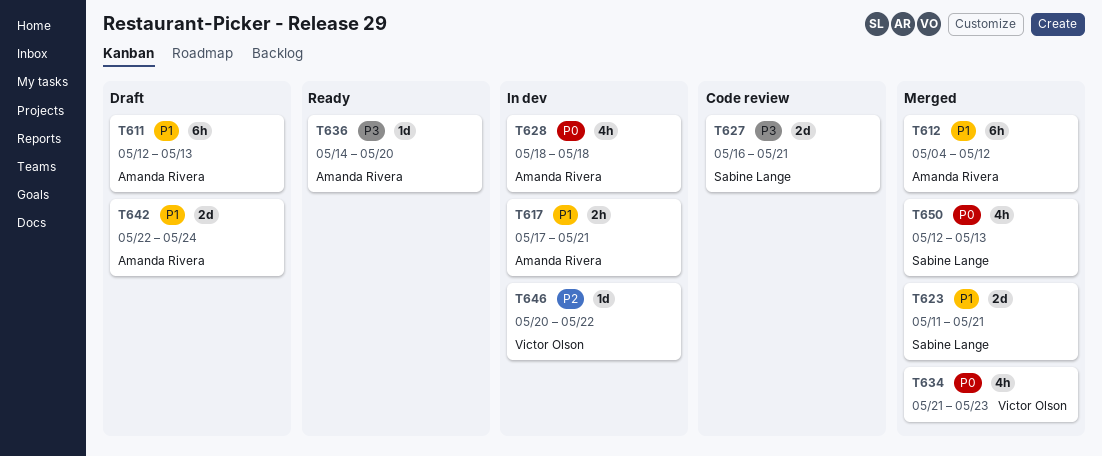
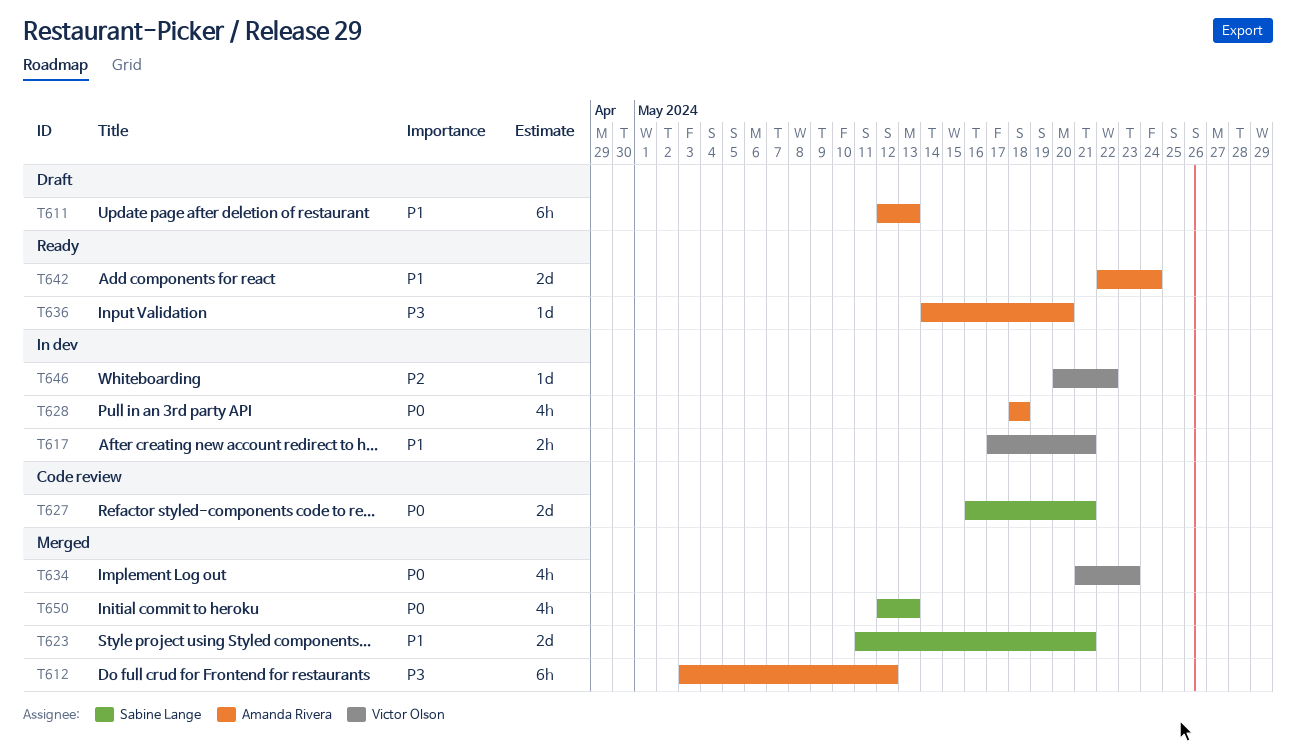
T612, priority: P1 -> P3
T612, start: May 4 -> May 3
T617, owner: Amanda Rivera -> Victor Olson
T627, priority: P3 -> P0
T642, status: Draft -> Ready

